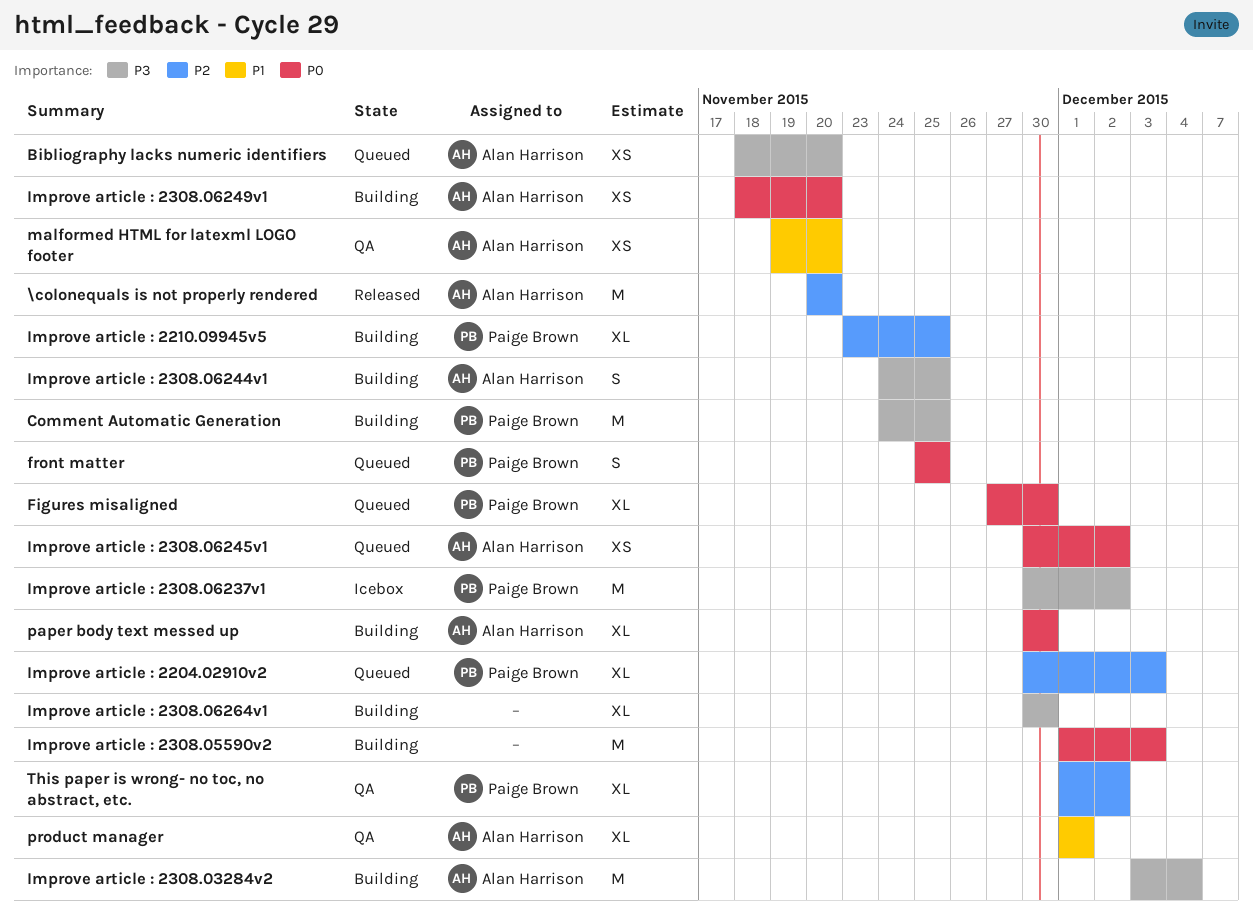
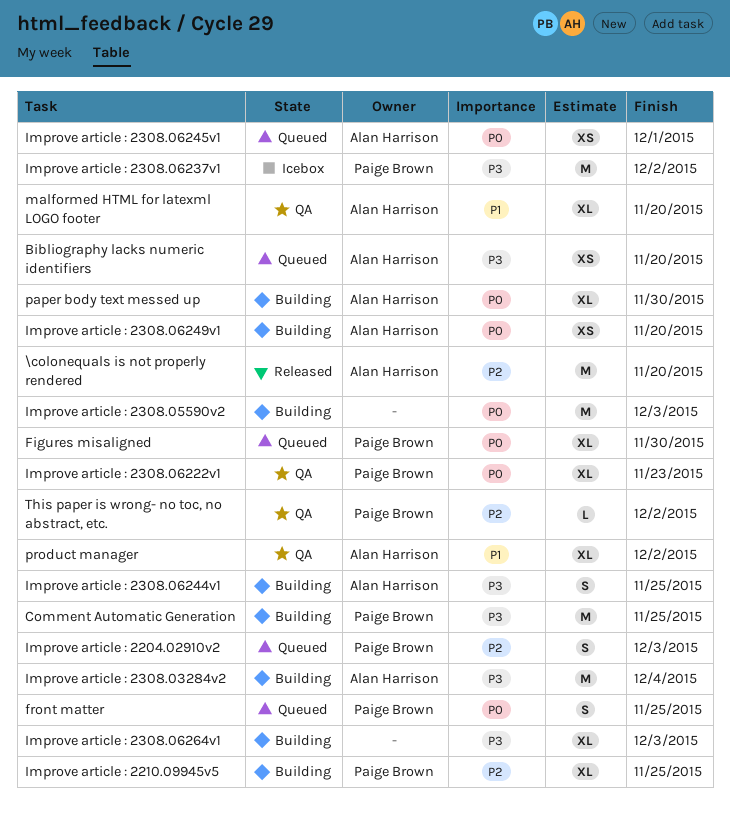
Improve article : 2204.02910v2, estimate: XL -> S
Improve article : 2308.06222v1: none -> present
Improve article : 2308.06245v1, due: Dec 2 -> Dec 1
Improve article : 2308.06264v1, due: Nov 30 -> Dec 3
malformed HTML for latexml LOGO footer, estimate: XS -> XL
product manager, due: Dec 1 -> Dec 2
This paper is wrong- no toc, no abstract, etc., estimate: XL -> L

